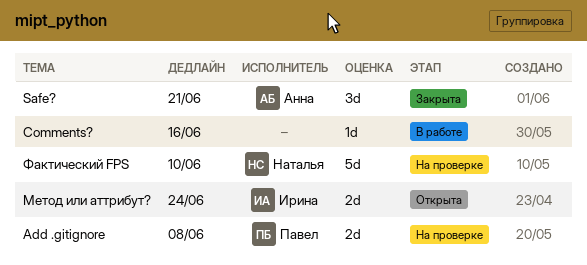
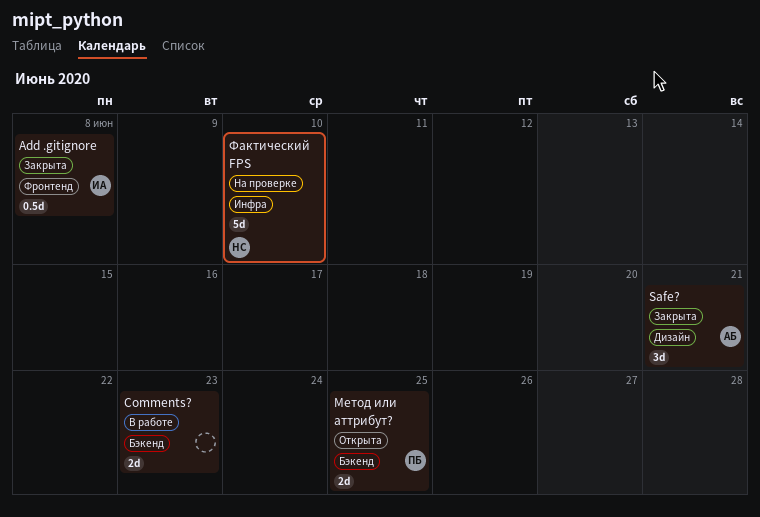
Add .gitignore, status: На проверке -> Закрыта
Add .gitignore, owner: Павел -> Ирина
Add .gitignore, estimate: 2d -> 0.5d
Comments?, estimate: 1d -> 2d
Comments?, due: Jun 16 -> Jun 23
Метод или аттрибут?, owner: Ирина -> Павел
Метод или аттрибут?, due: Jun 24 -> Jun 25

